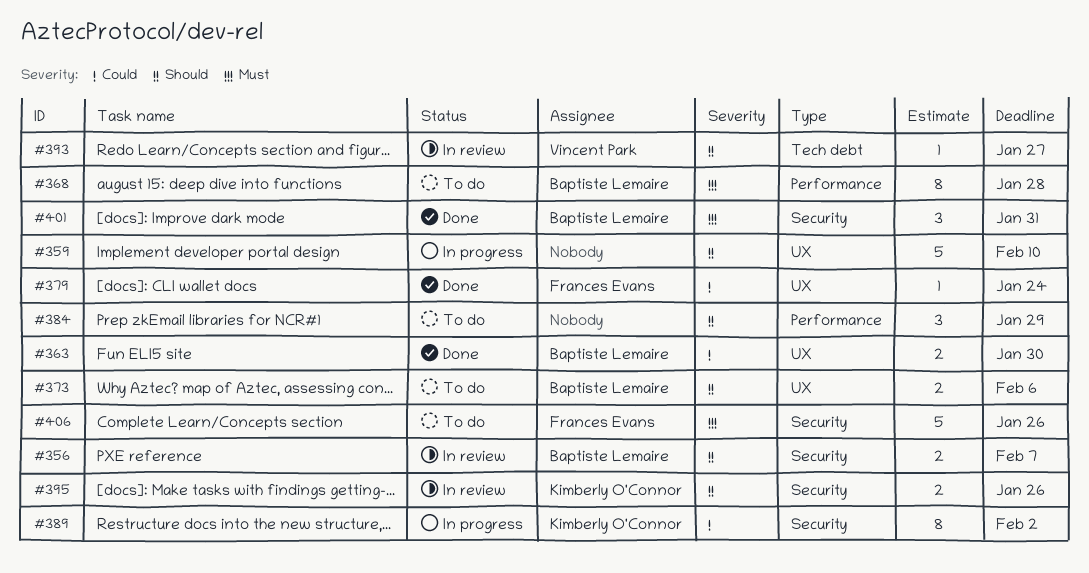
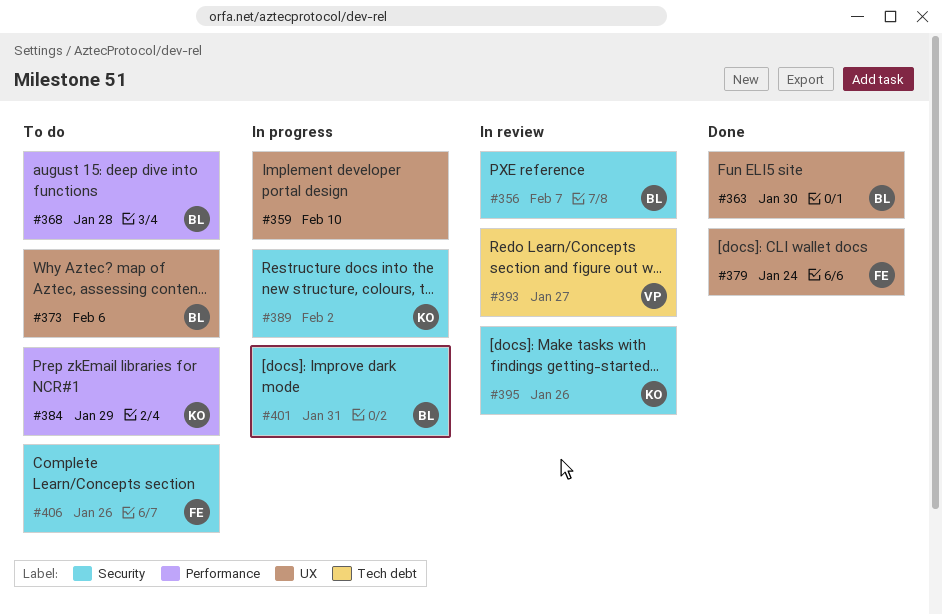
#384, owner: none -> Kimberly O'Connor
#401, status: Done -> In progress

